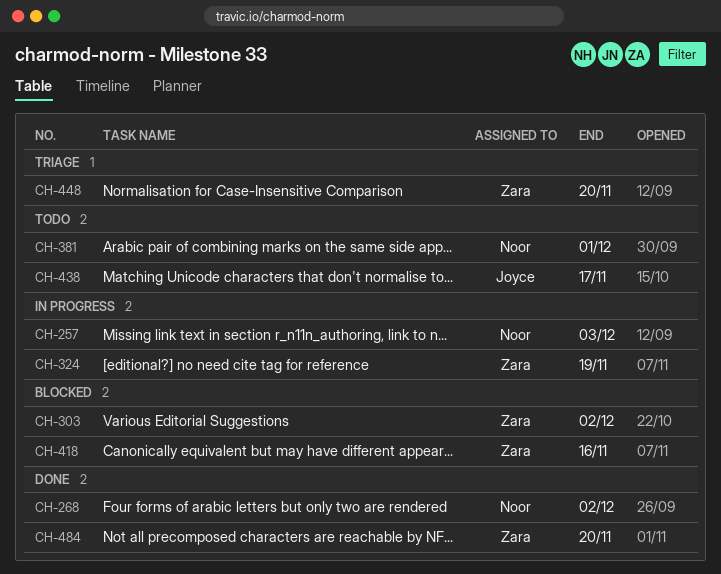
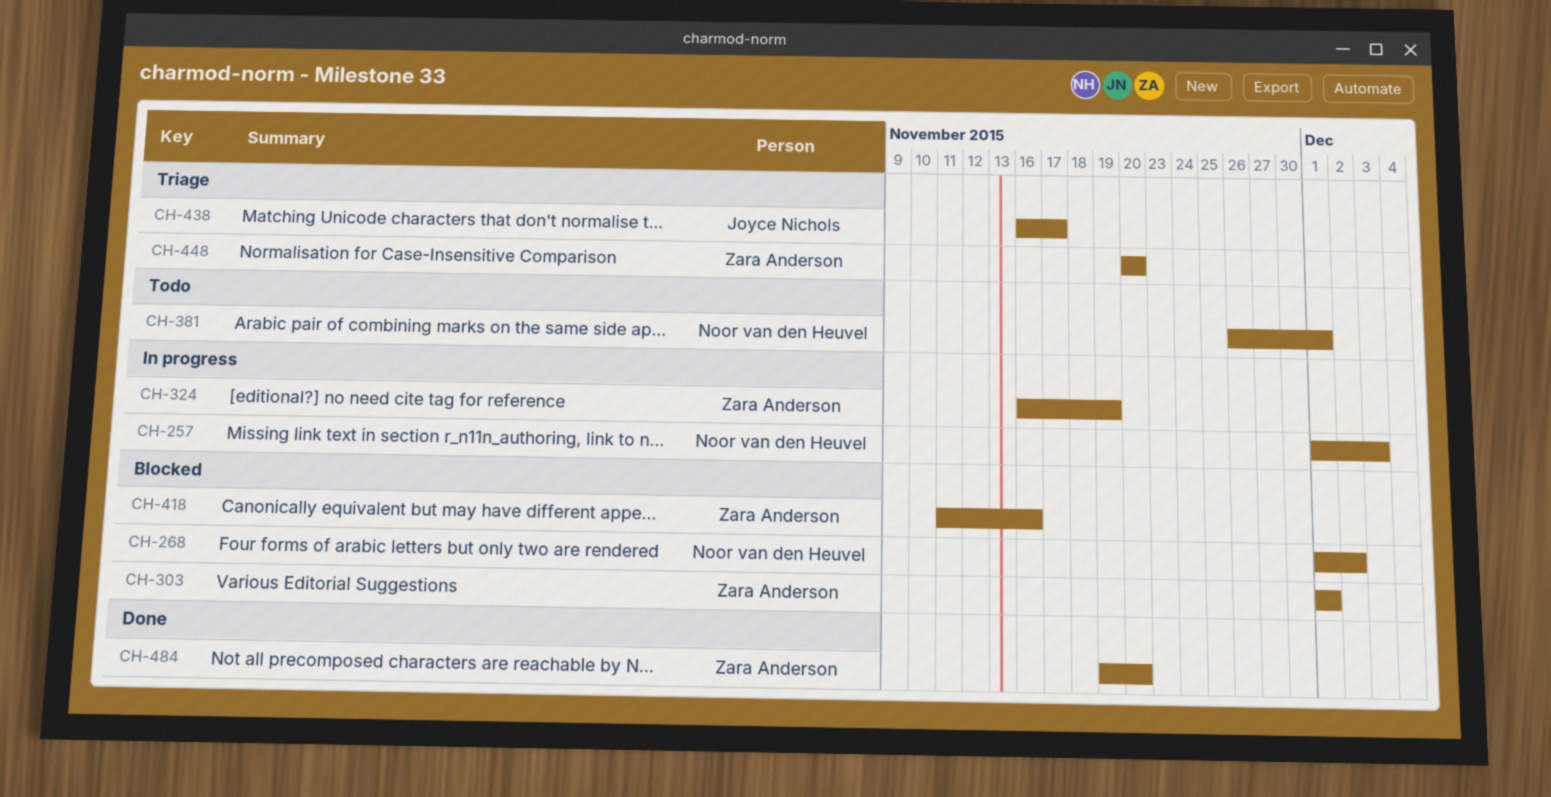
CH-268, status: Done -> Blocked
CH-303, due: Dec 2 -> Dec 1
CH-438, status: Todo -> Triage

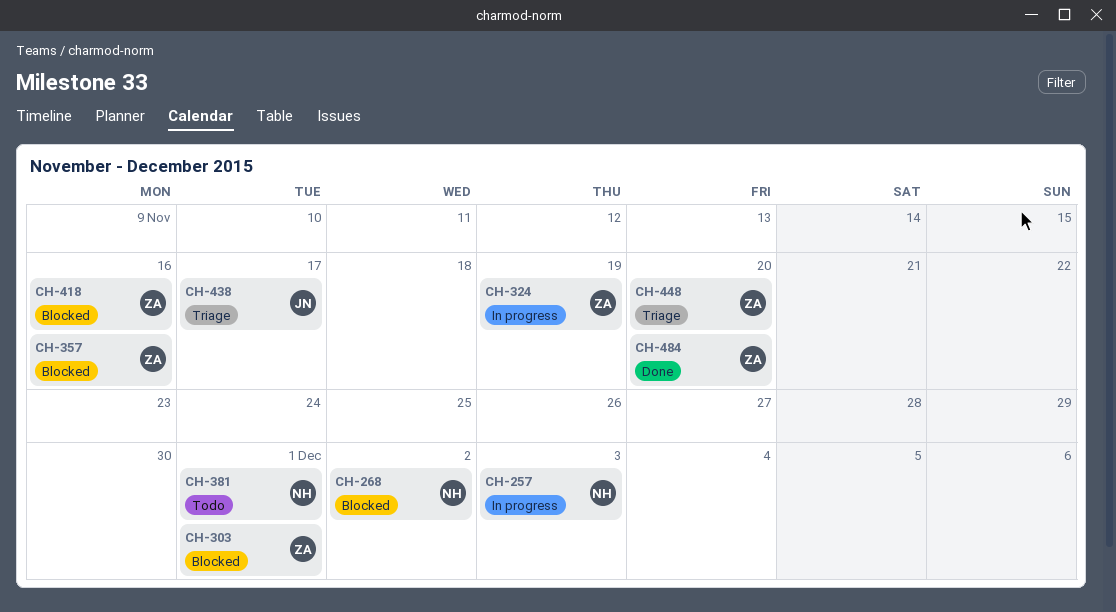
CH-357: none -> present

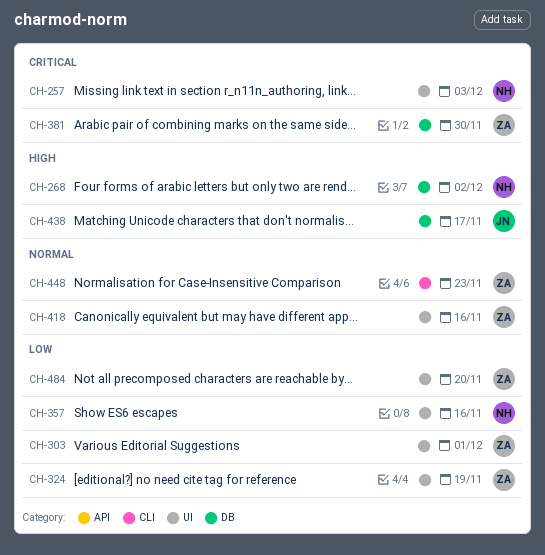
CH-357, owner: ZA -> NH
CH-381, owner: NH -> ZA
CH-381, due: Dec 1 -> Nov 30
CH-448, due: Nov 20 -> Nov 23

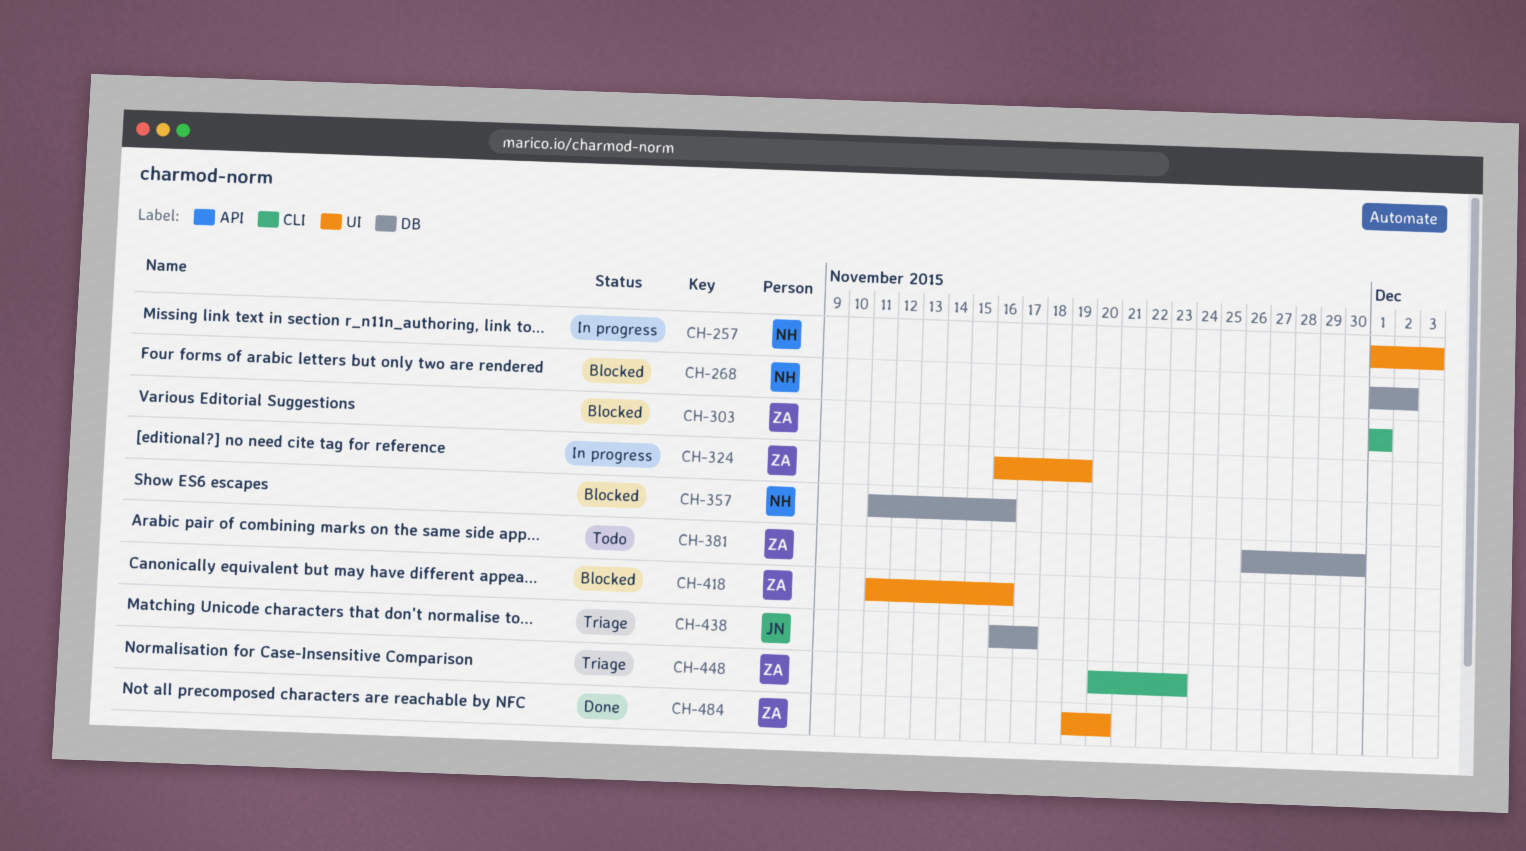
CH-303, label: UI -> CLI
CH-357, label: UI -> DB

